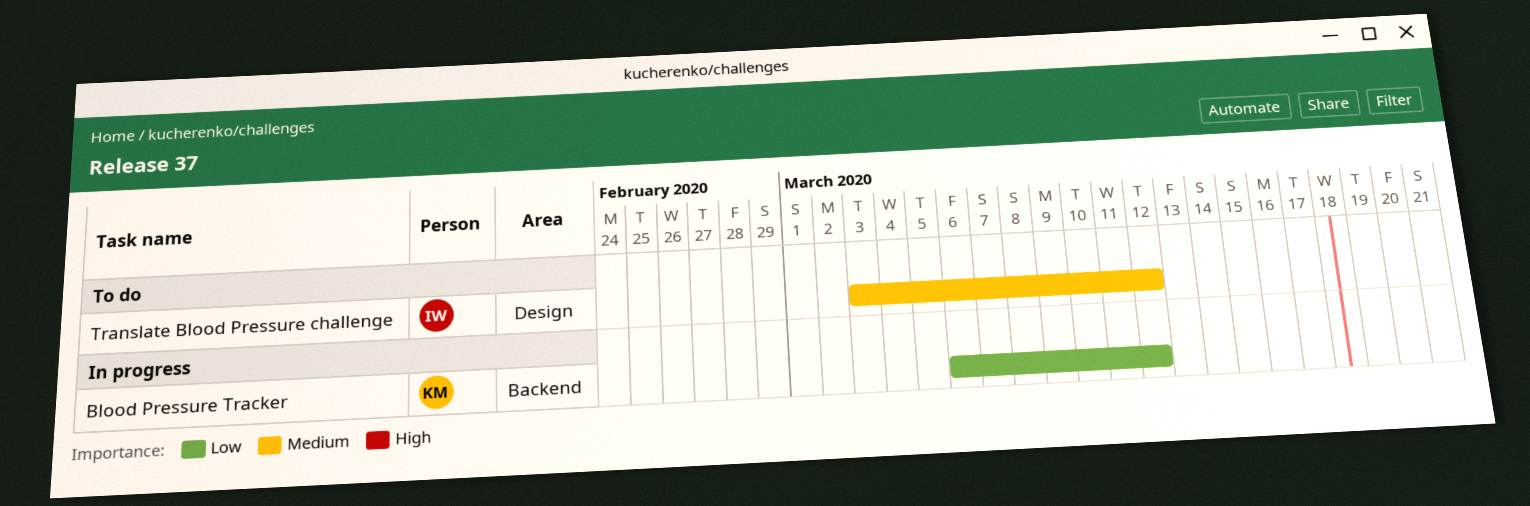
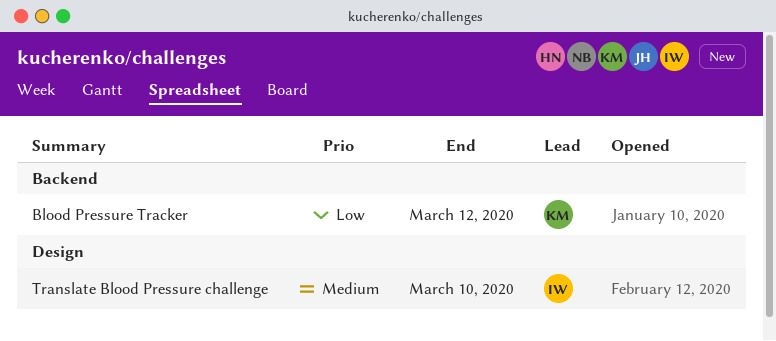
Translate Blood Pressure challenge, due: Mar 12 -> Mar 10

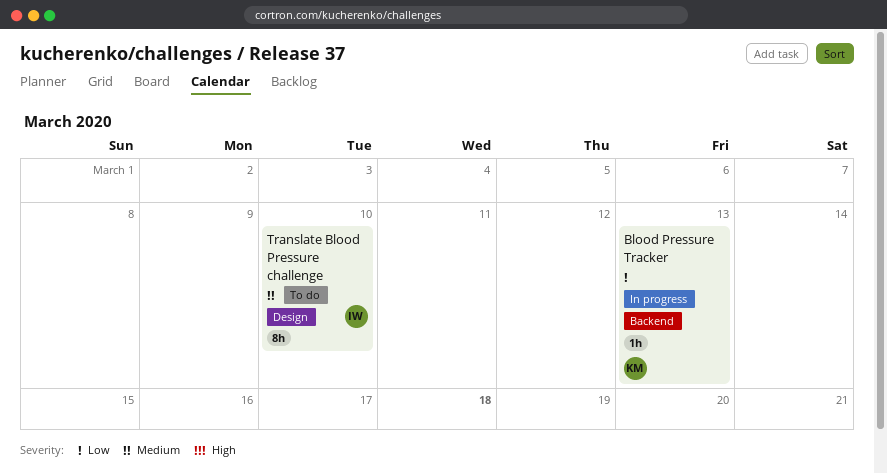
Blood Pressure Tracker, due: Mar 12 -> Mar 13

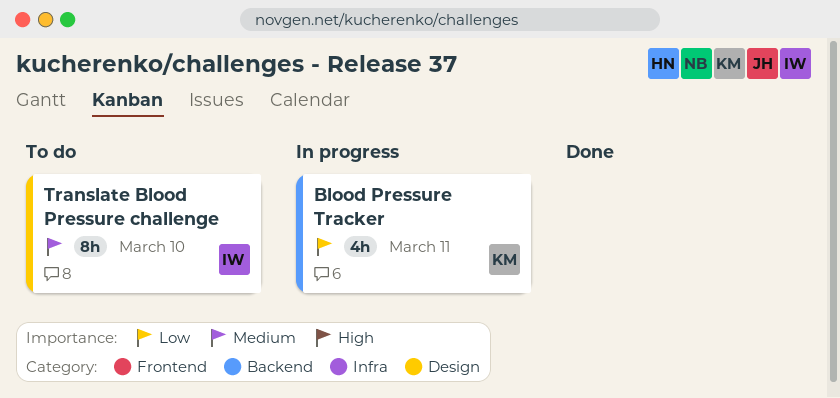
Blood Pressure Tracker, estimate: 1h -> 4h
Blood Pressure Tracker, due: Mar 13 -> Mar 11

